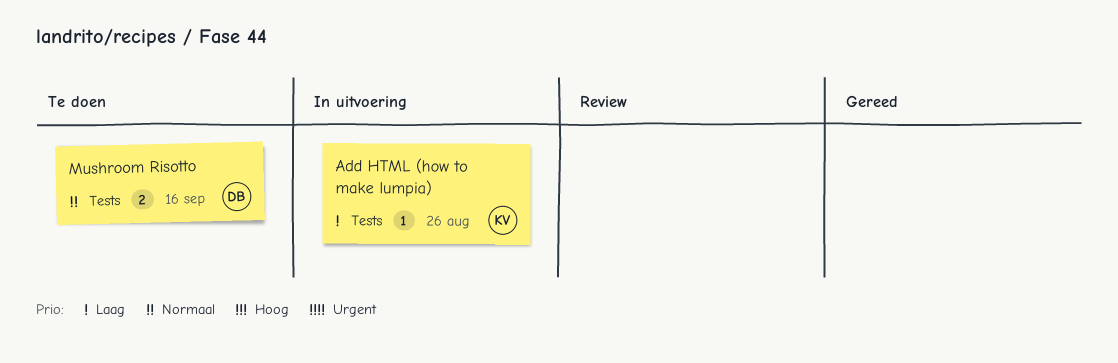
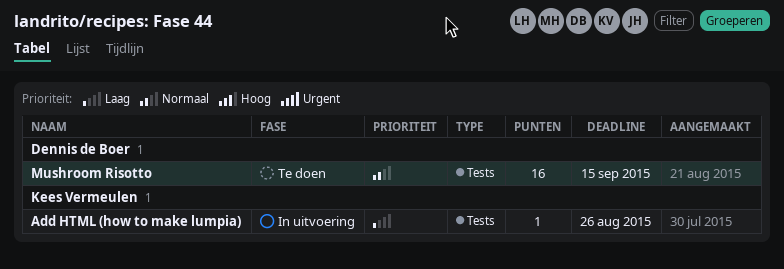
Mushroom Risotto, estimate: 2 -> 16
Mushroom Risotto, due: Sep 16 -> Sep 15

